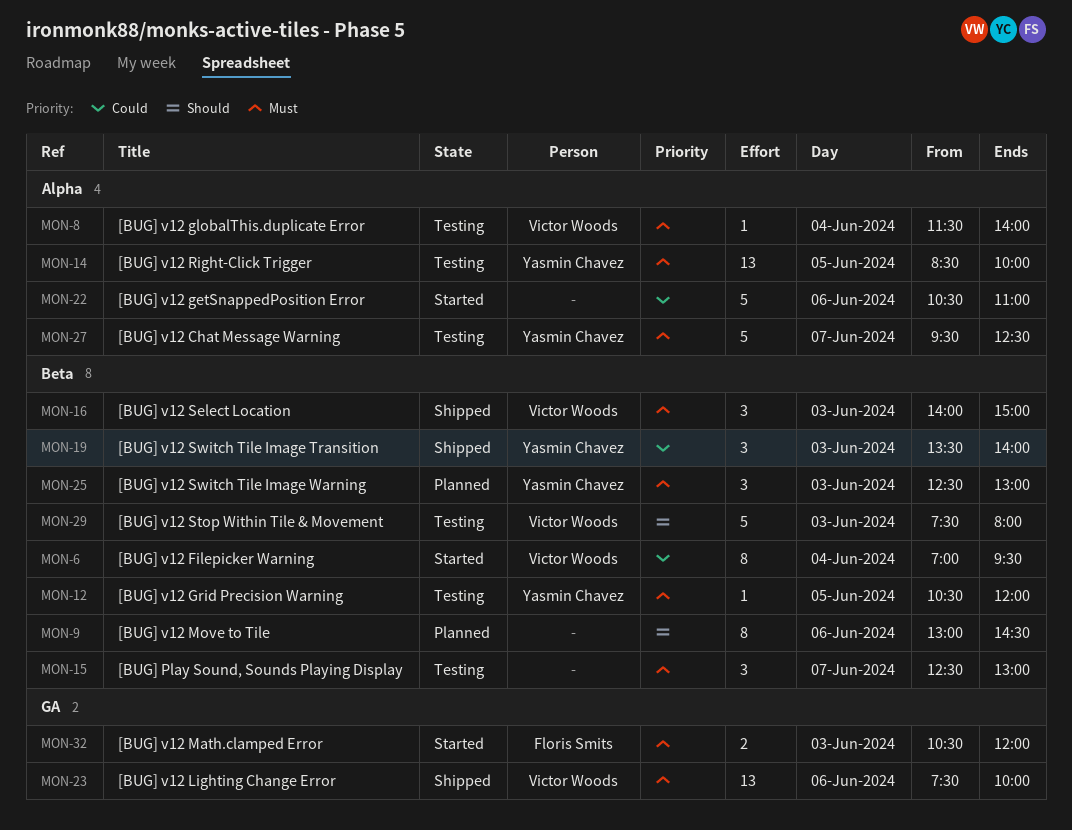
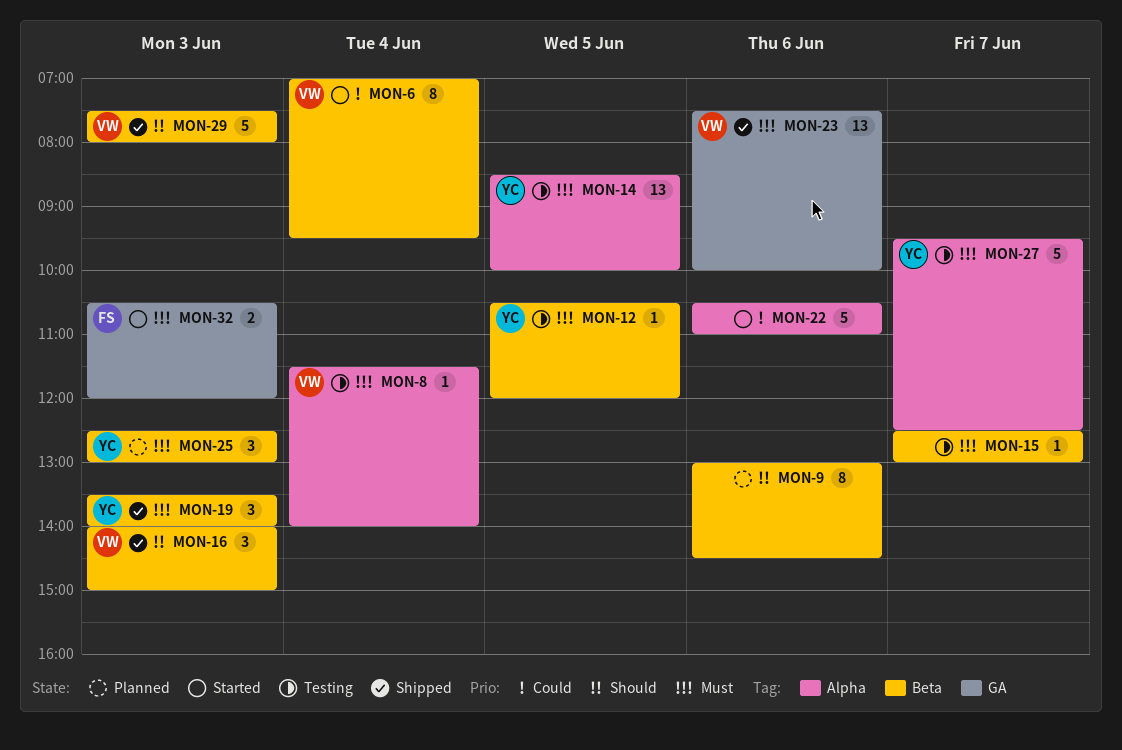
MON-15, estimate: 3 -> 1
MON-16, priority: Must -> Should
MON-19, priority: Could -> Must
MON-29, status: Testing -> Shipped

